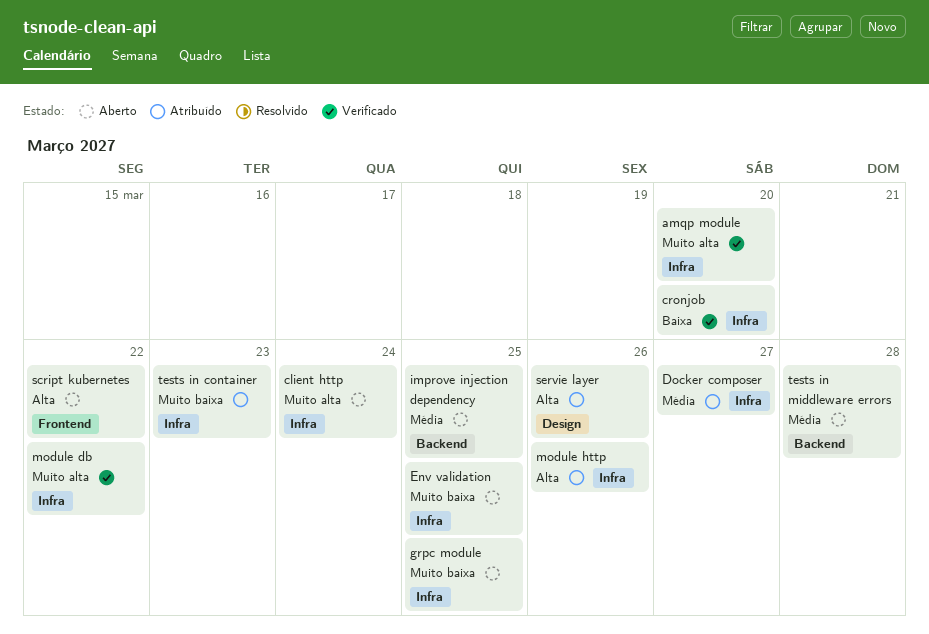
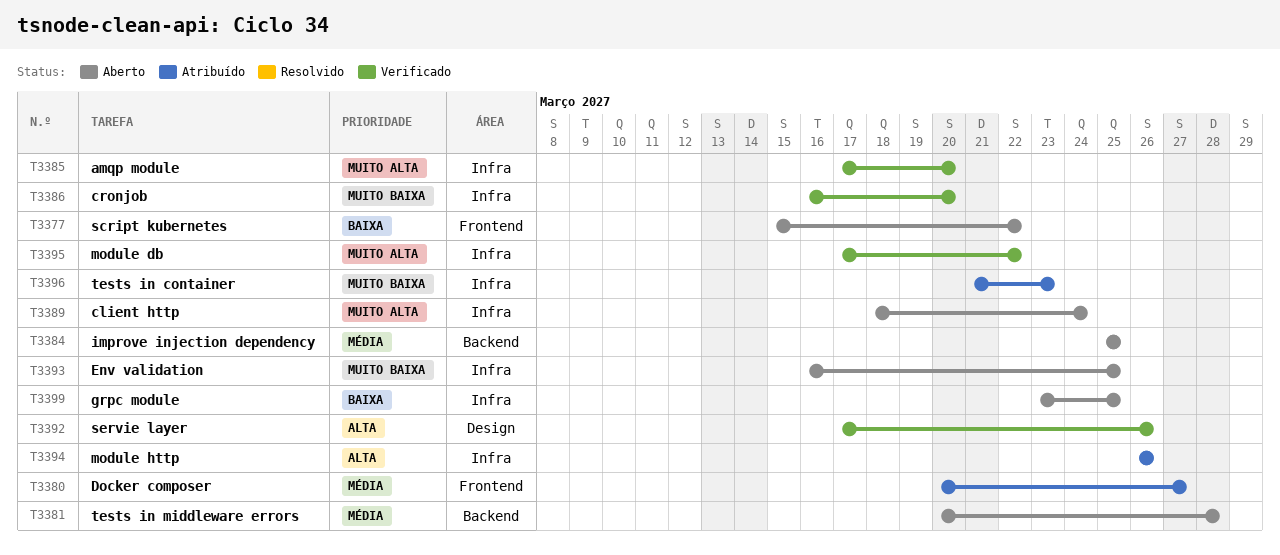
cronjob, priority: Baixa -> Muito baixa
Docker composer, label: Infra -> Frontend
grpc module, priority: Muito baixa -> Baixa
script kubernetes, priority: Alta -> Baixa
servie layer, status: Atribuído -> Verificado

